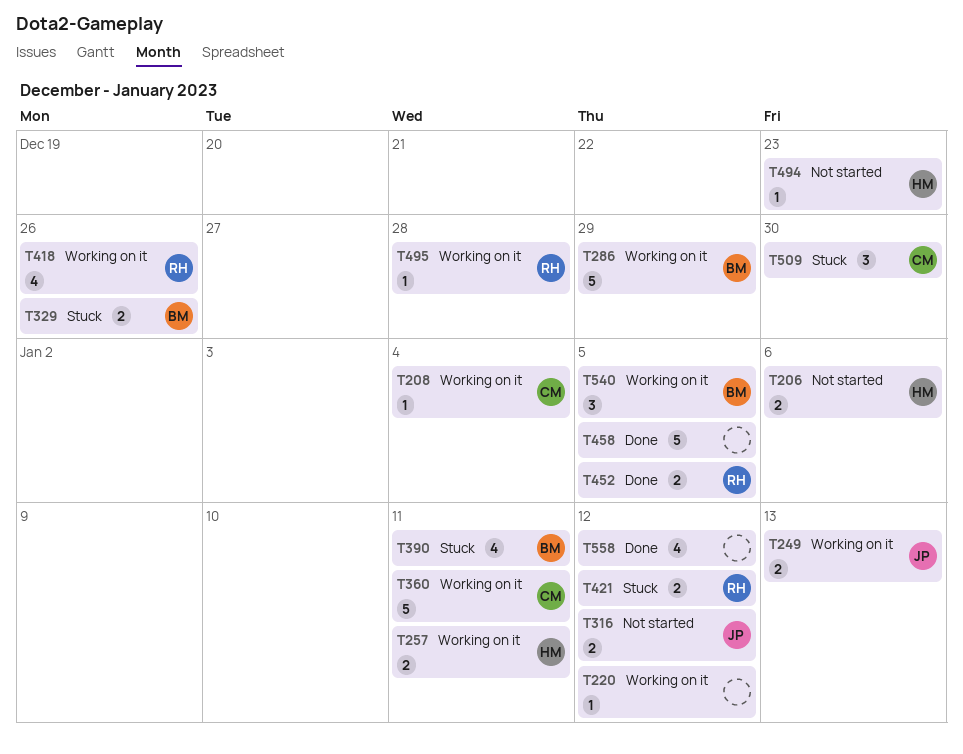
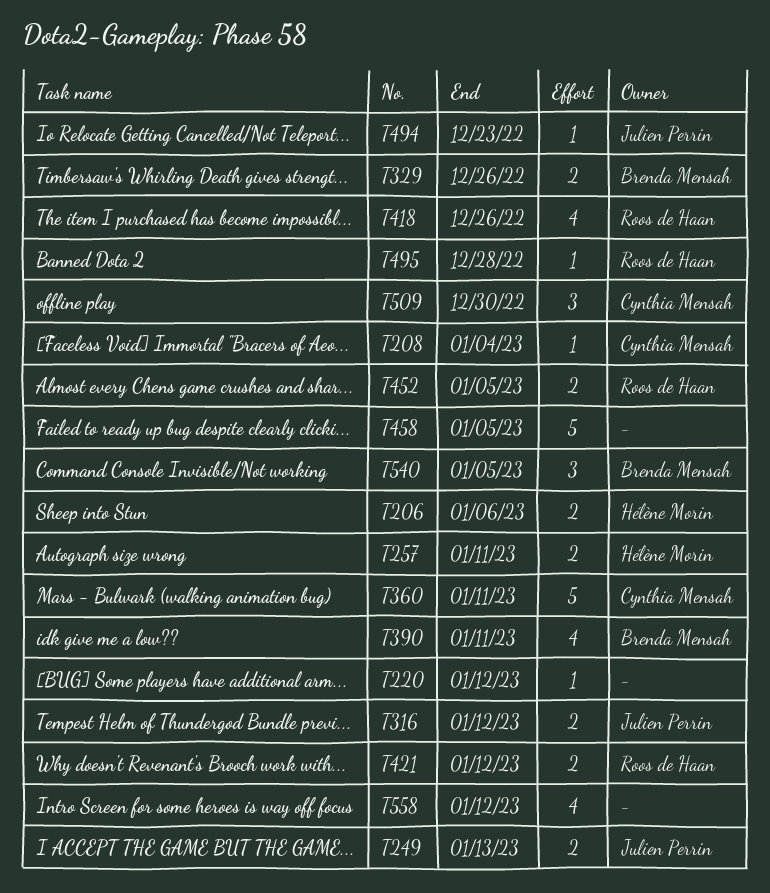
T286: present -> none
T494, owner: Hélène Morin -> Julien Perrin

